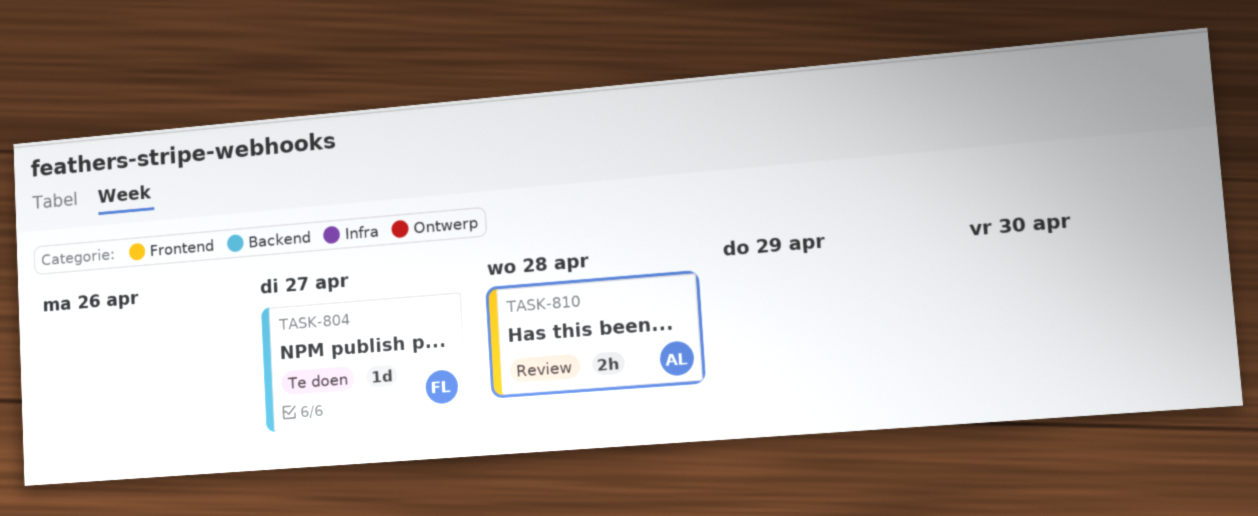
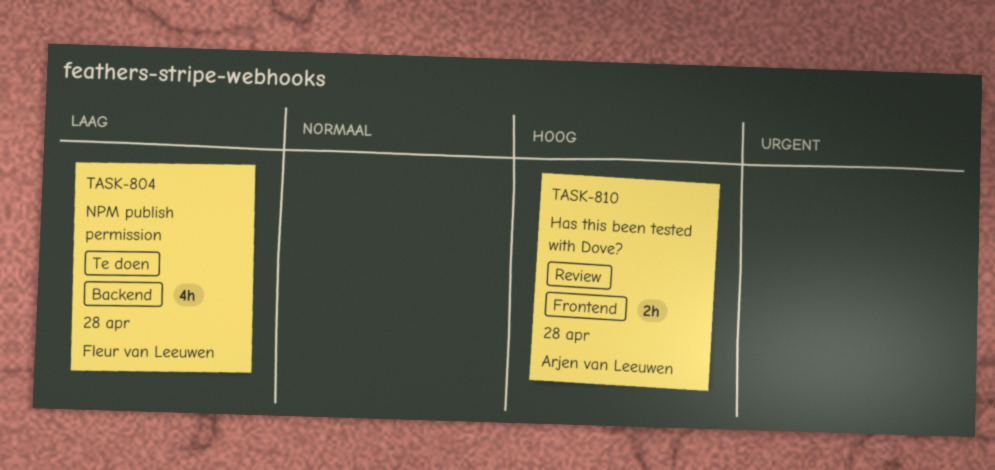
TASK-804, estimate: 1d -> 4h
TASK-804, due: Apr 27 -> Apr 28

